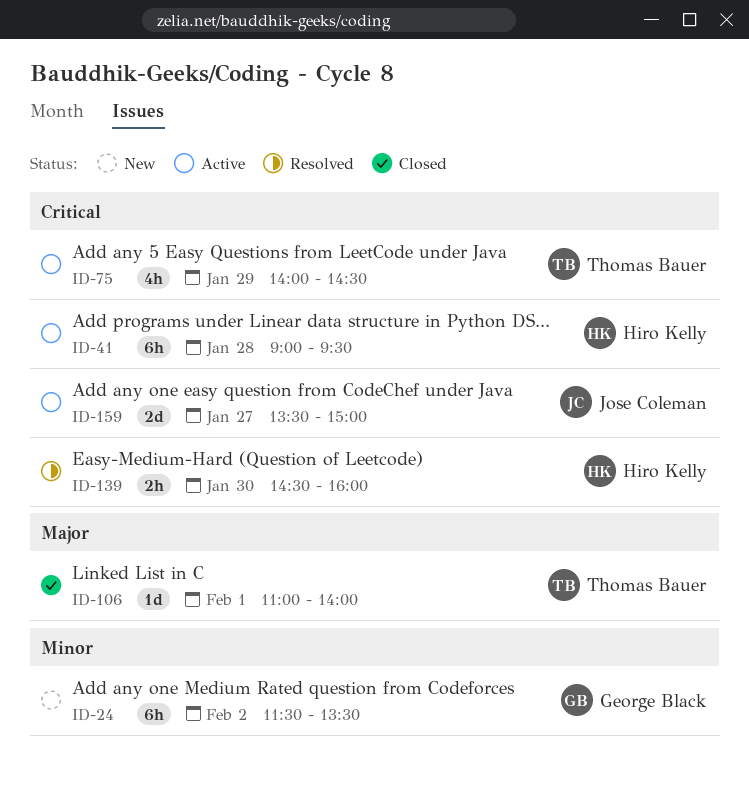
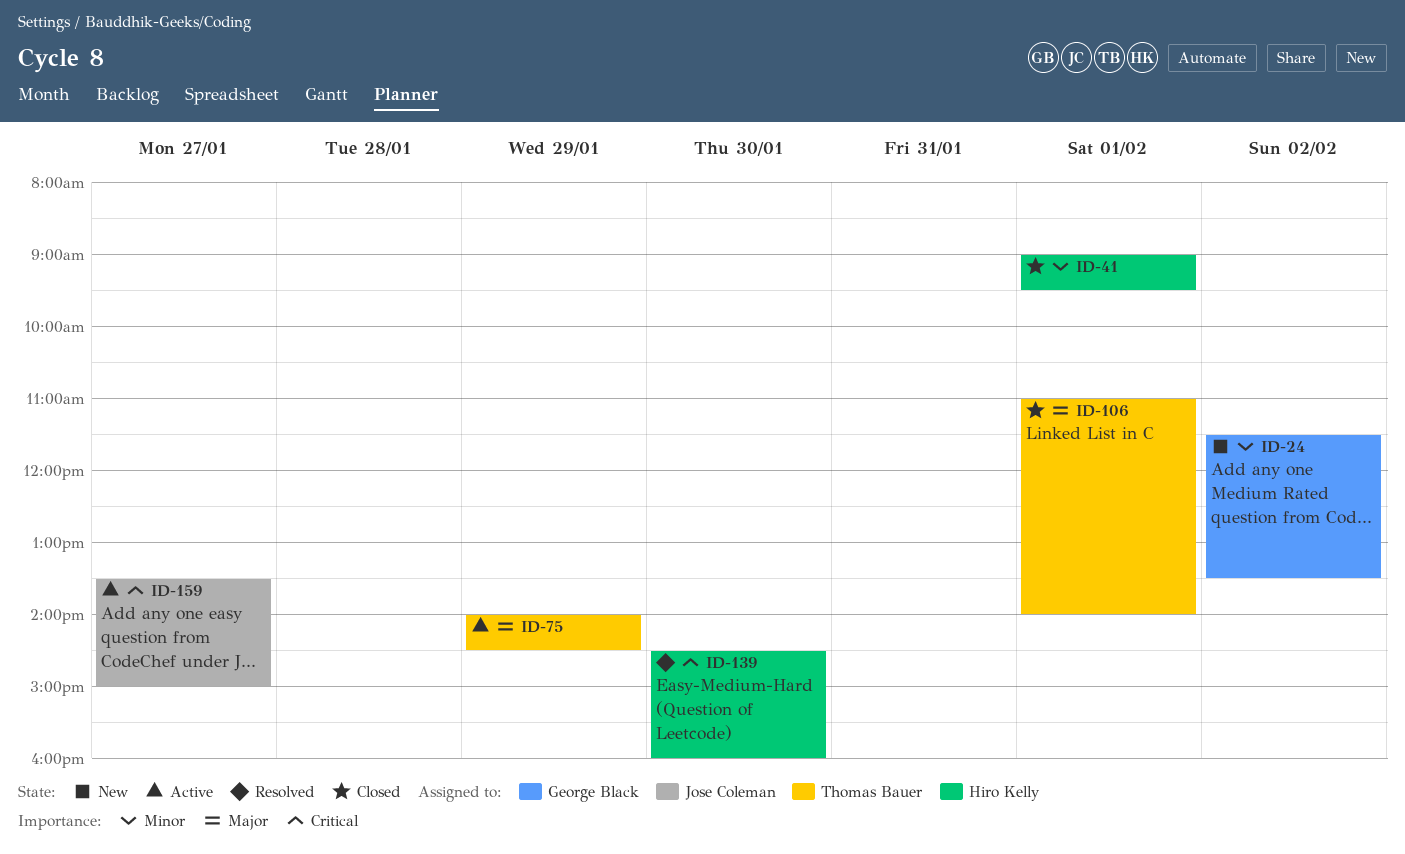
ID-41, status: Active -> Closed
ID-41, priority: Critical -> Minor
ID-41, day: Jan 28 -> Feb 1
ID-75, priority: Critical -> Major

